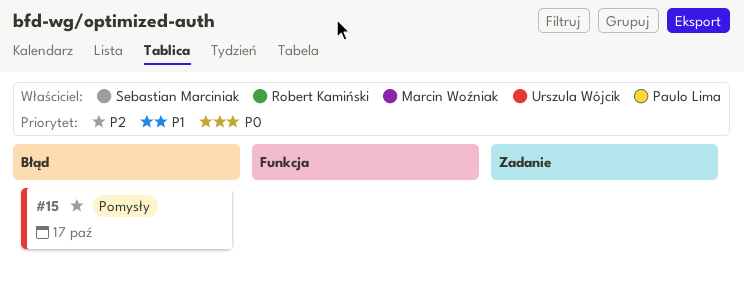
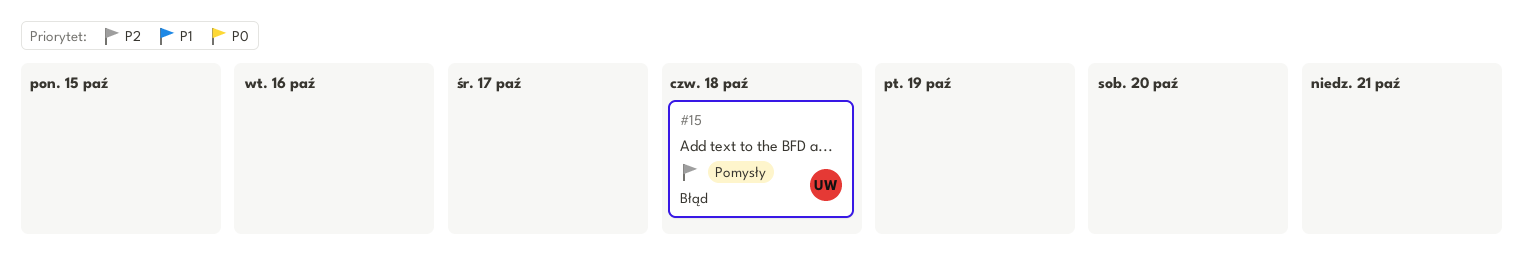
#15, due: Oct 17 -> Oct 18

